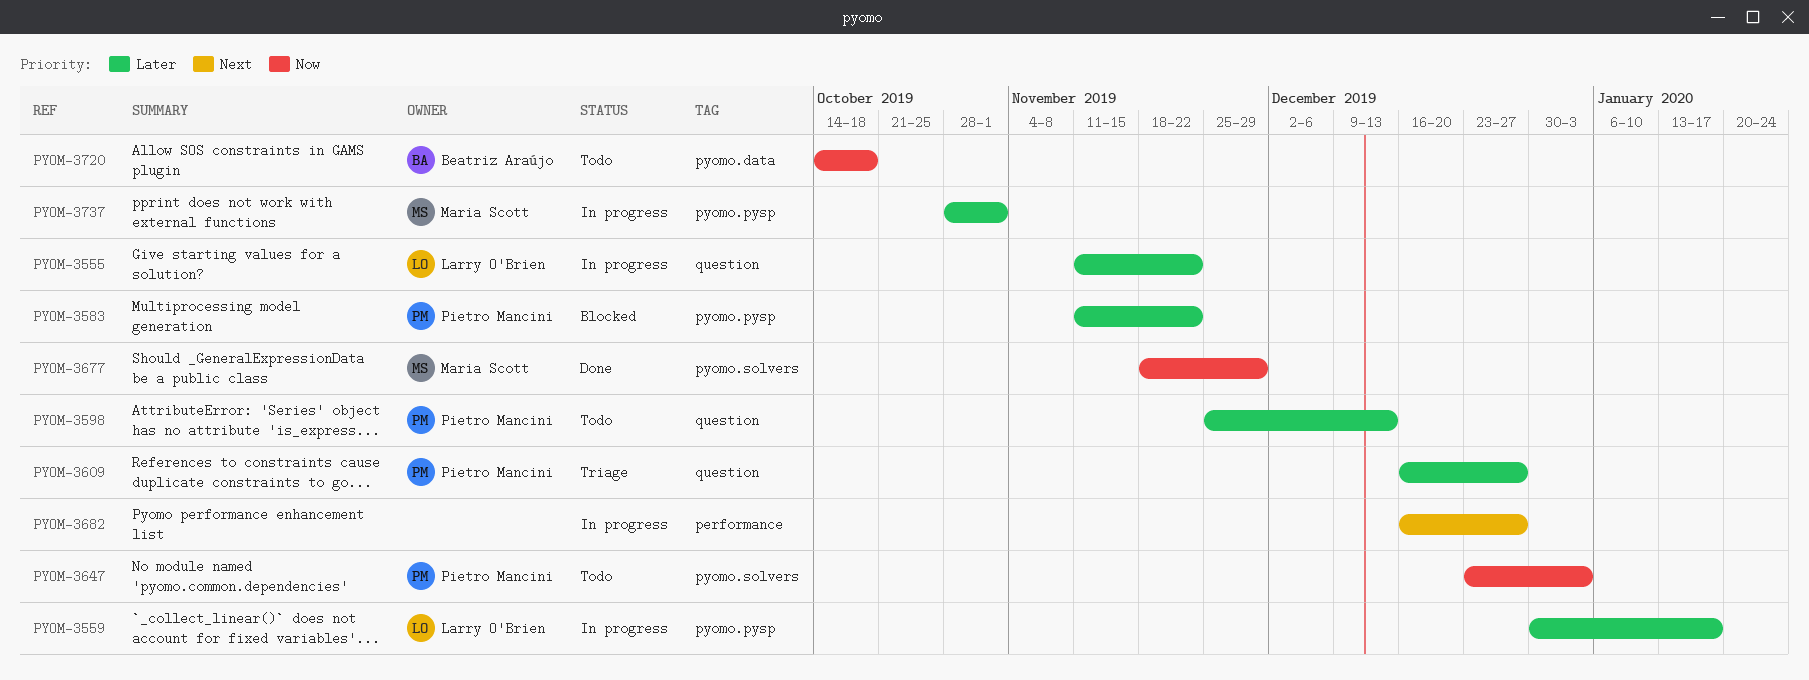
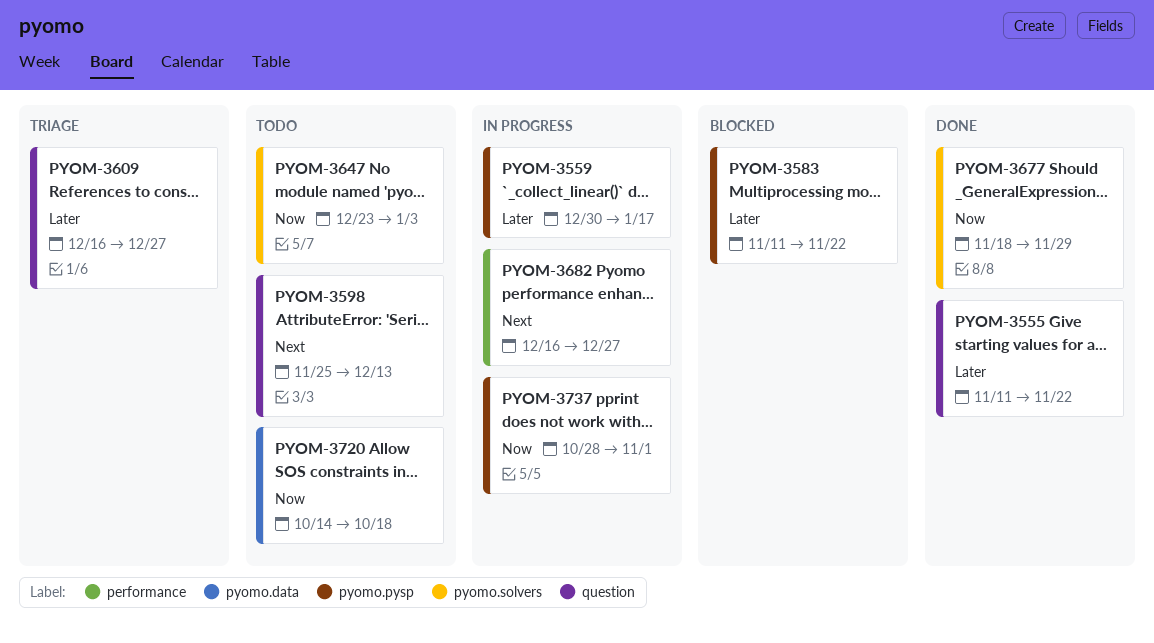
PYOM-3555, status: In progress -> Done
PYOM-3598, priority: Later -> Next
PYOM-3737, priority: Later -> Now

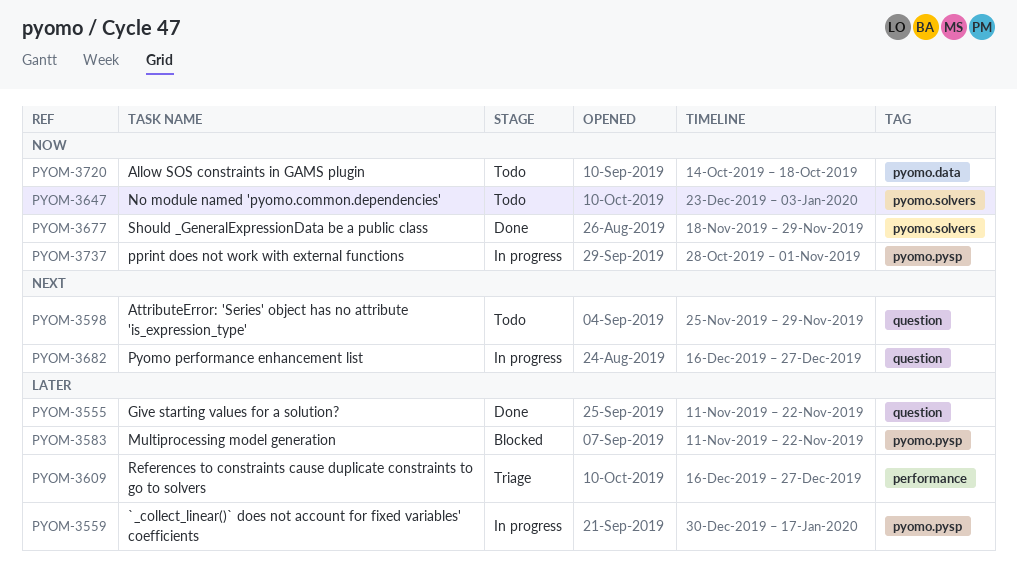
PYOM-3598, due: Dec 13 -> Nov 29
PYOM-3609, label: question -> performance
PYOM-3682, label: performance -> question

